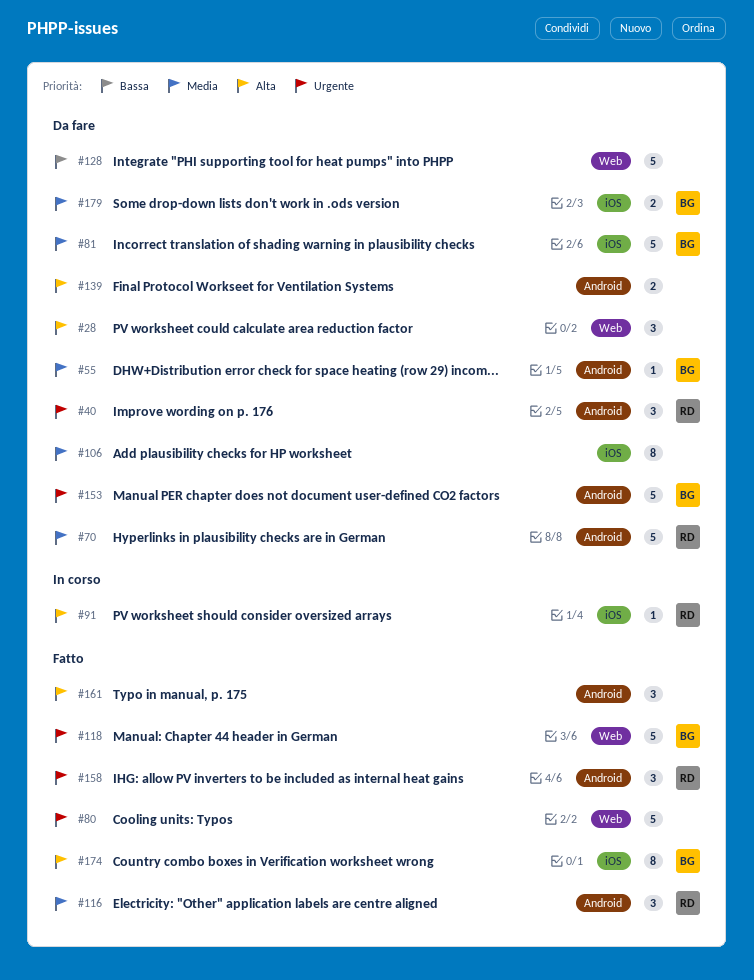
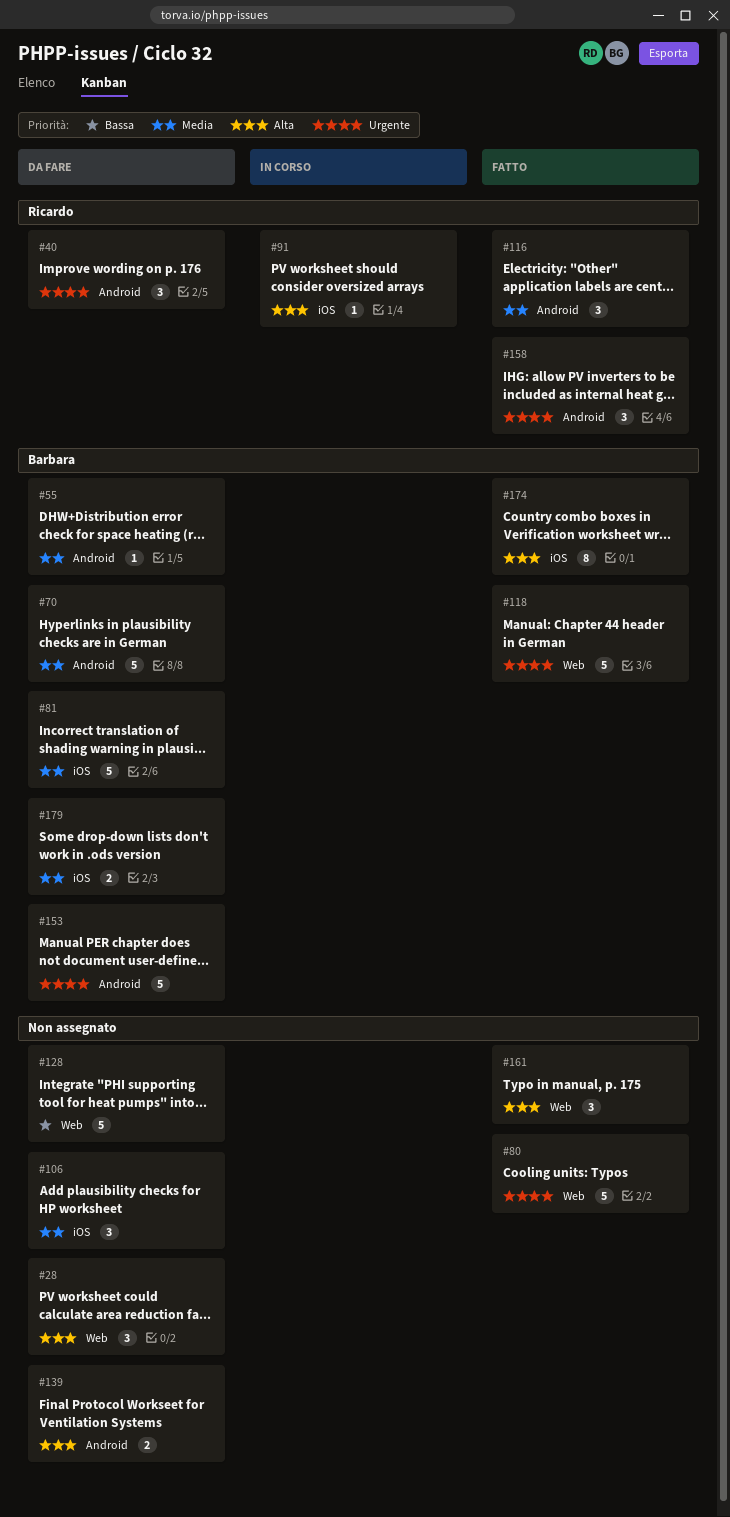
#70, owner: Ricardo -> Barbara
#106, estimate: 8 -> 3
#161, label: Android -> Web

